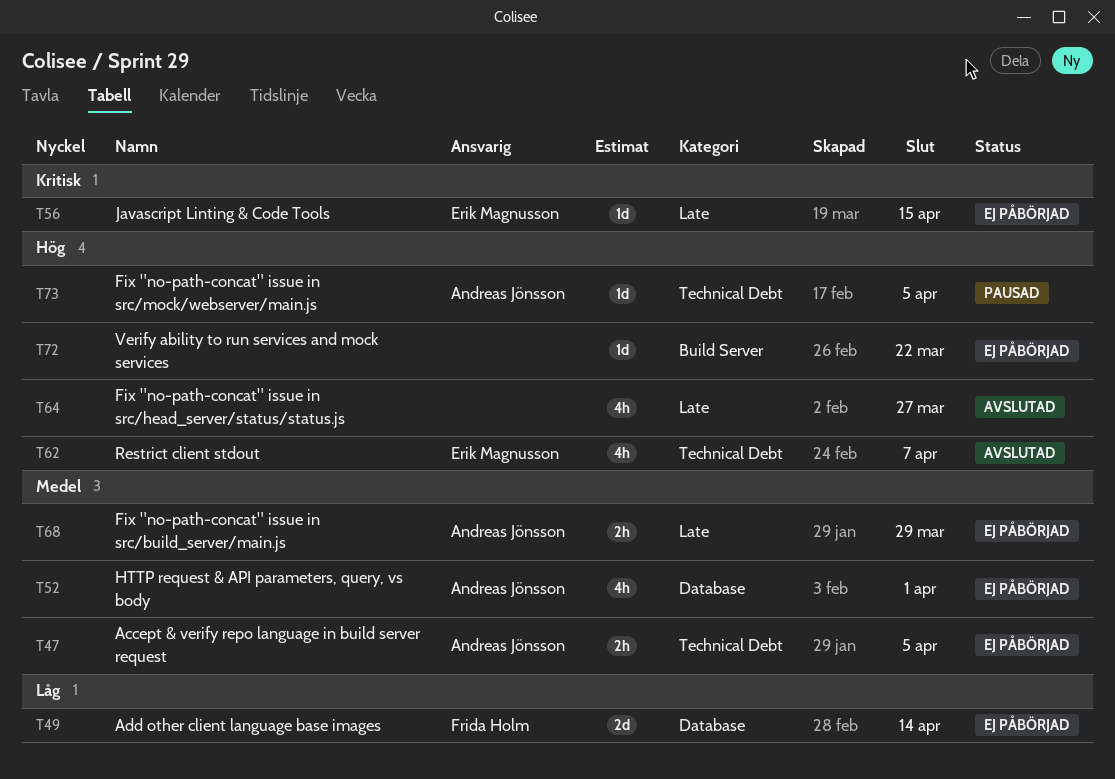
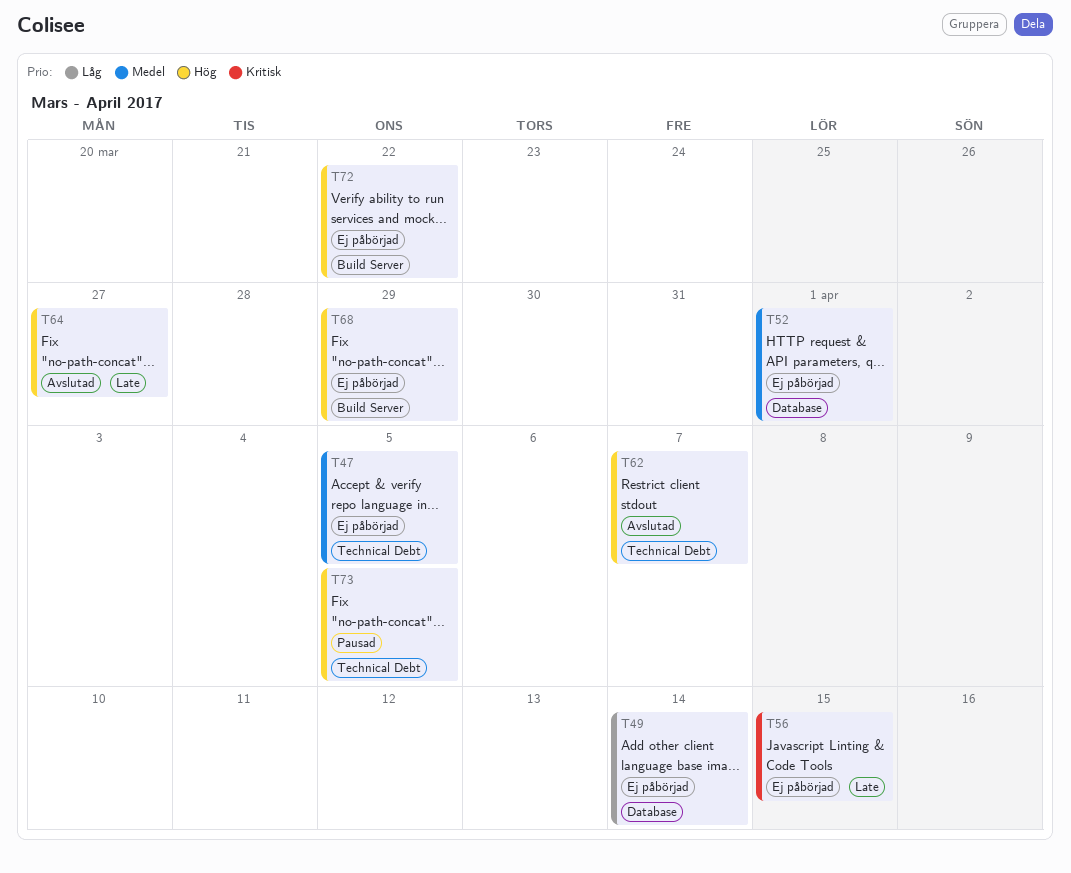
T68, priority: Medel -> Hög
T68, label: Late -> Build Server

